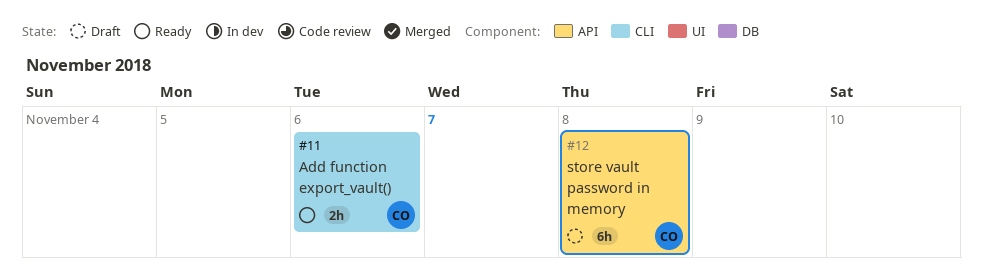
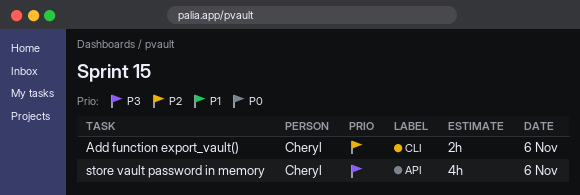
store vault password in memory, estimate: 6h -> 4h
store vault password in memory, day: Nov 8 -> Nov 6

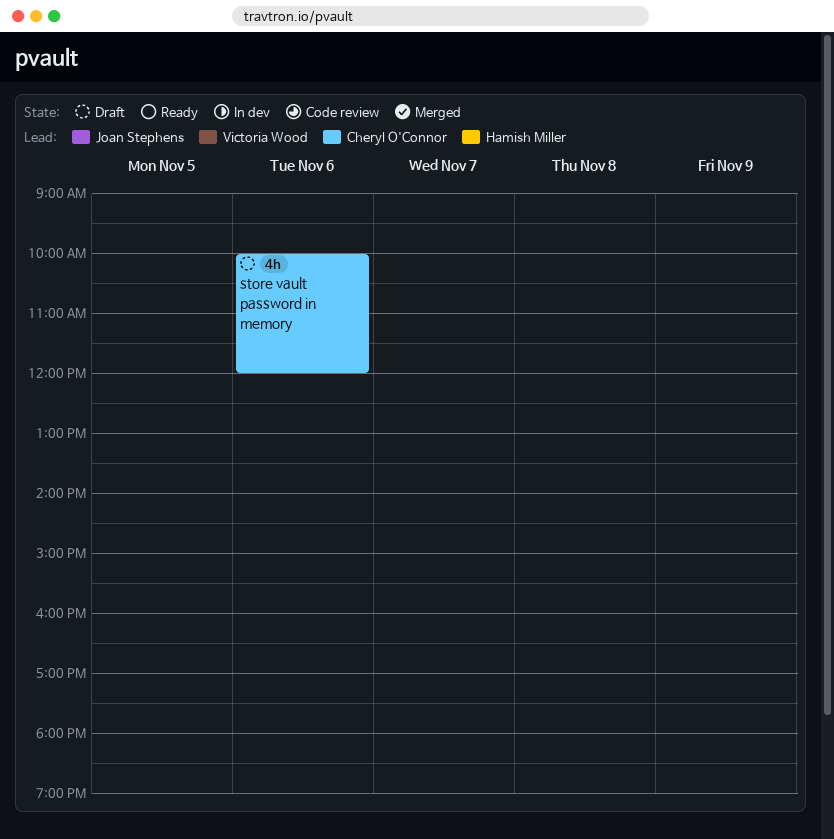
Add function export_vault(): present -> none

